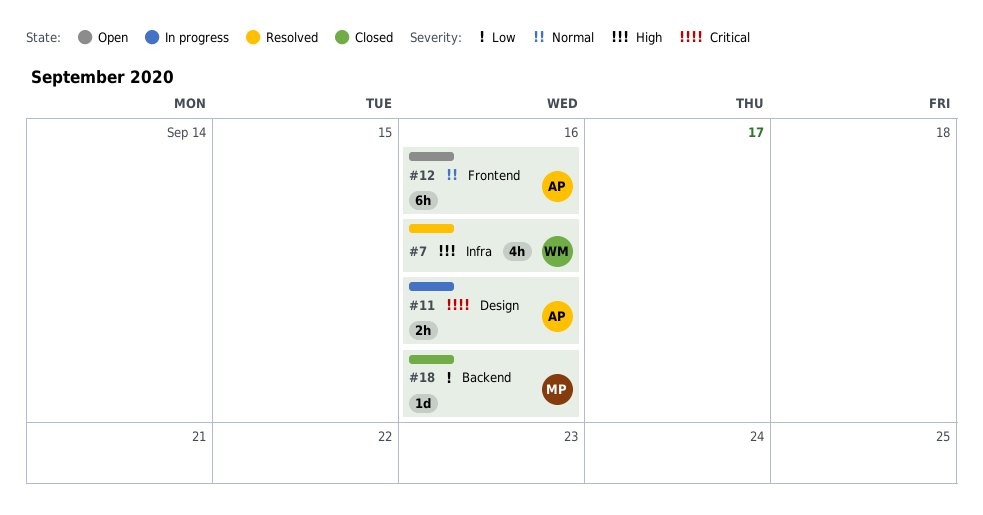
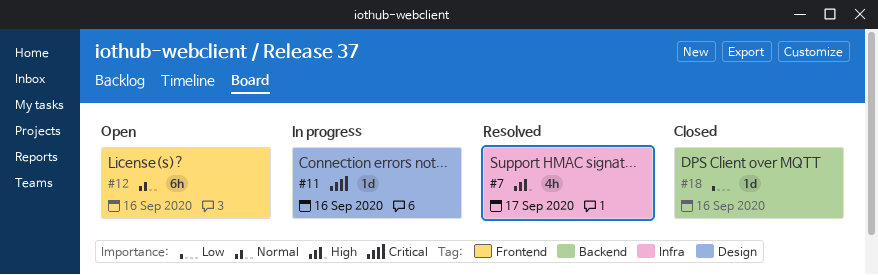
#7, due: Sep 16 -> Sep 17
#11, estimate: 2h -> 1d

